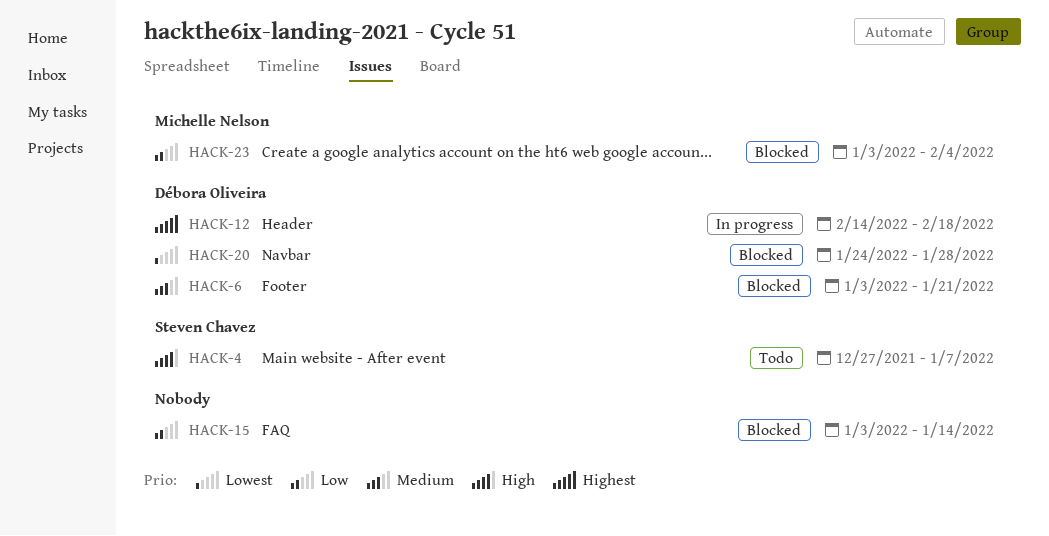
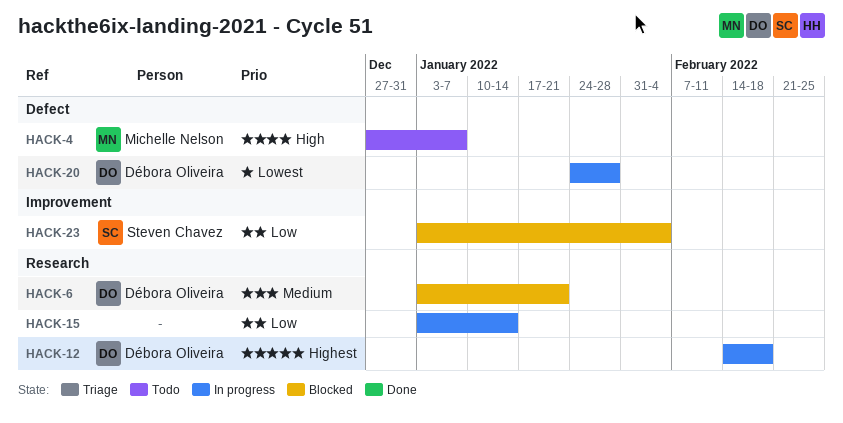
HACK-4, owner: Steven Chavez -> Michelle Nelson
HACK-15, status: Blocked -> In progress
HACK-20, status: Blocked -> In progress
HACK-23, owner: Michelle Nelson -> Steven Chavez

